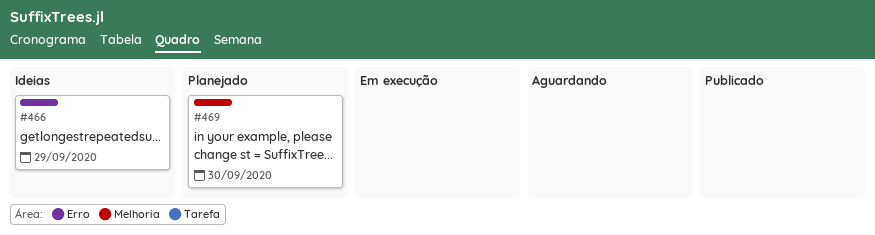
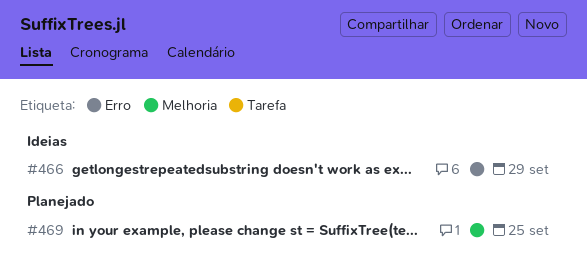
#469, due: Sep 30 -> Sep 25

